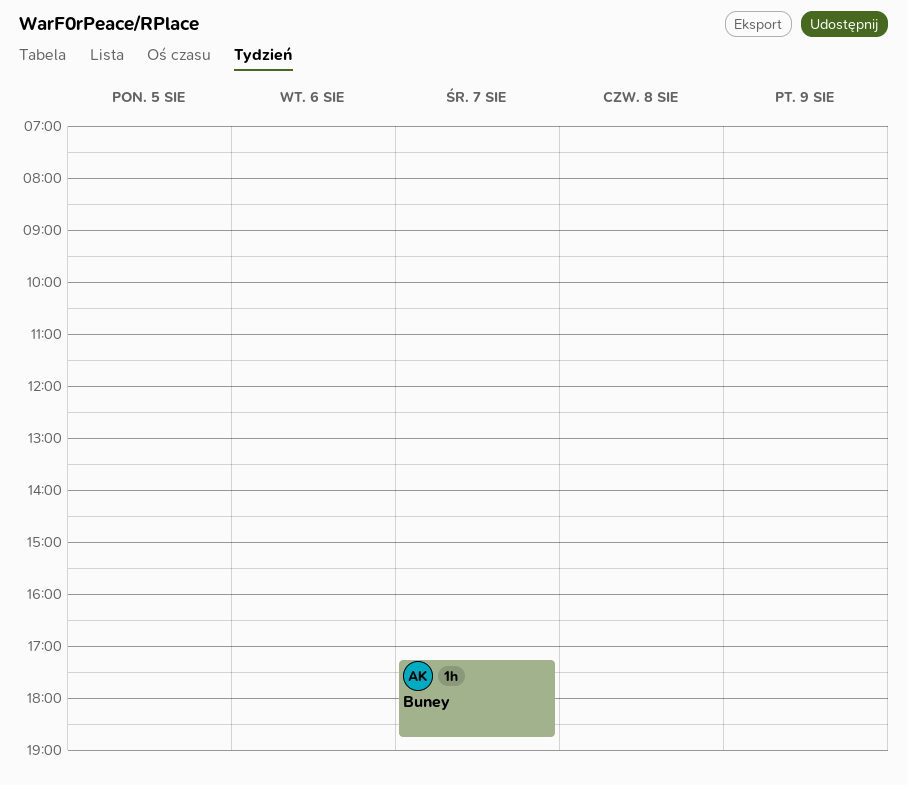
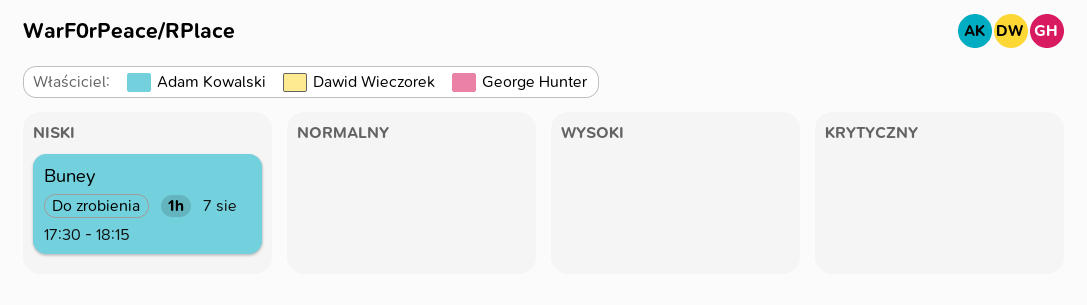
Buney, begins: 17:15 -> 17:30
Buney, ends: 18:45 -> 18:15

